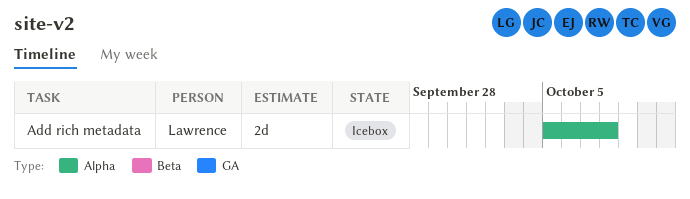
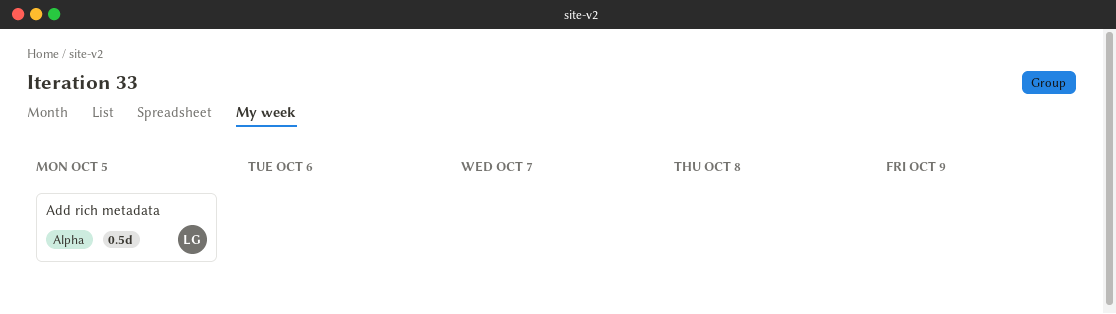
Add rich metadata, estimate: 2d -> 0.5d
Add rich metadata, due: Oct 8 -> Oct 5

